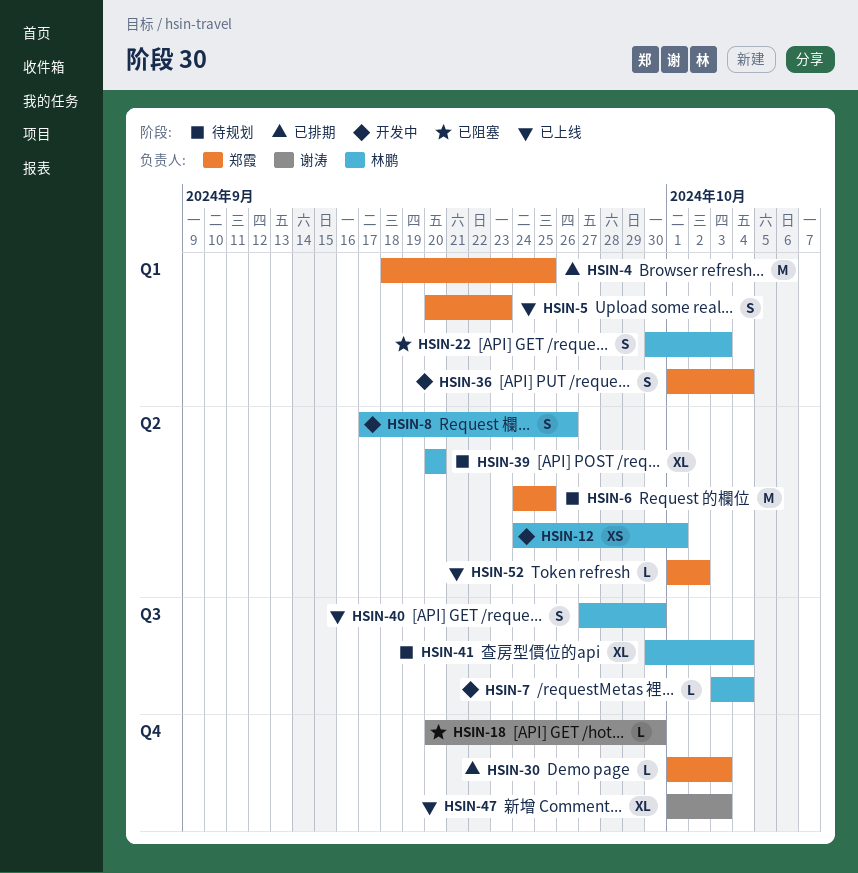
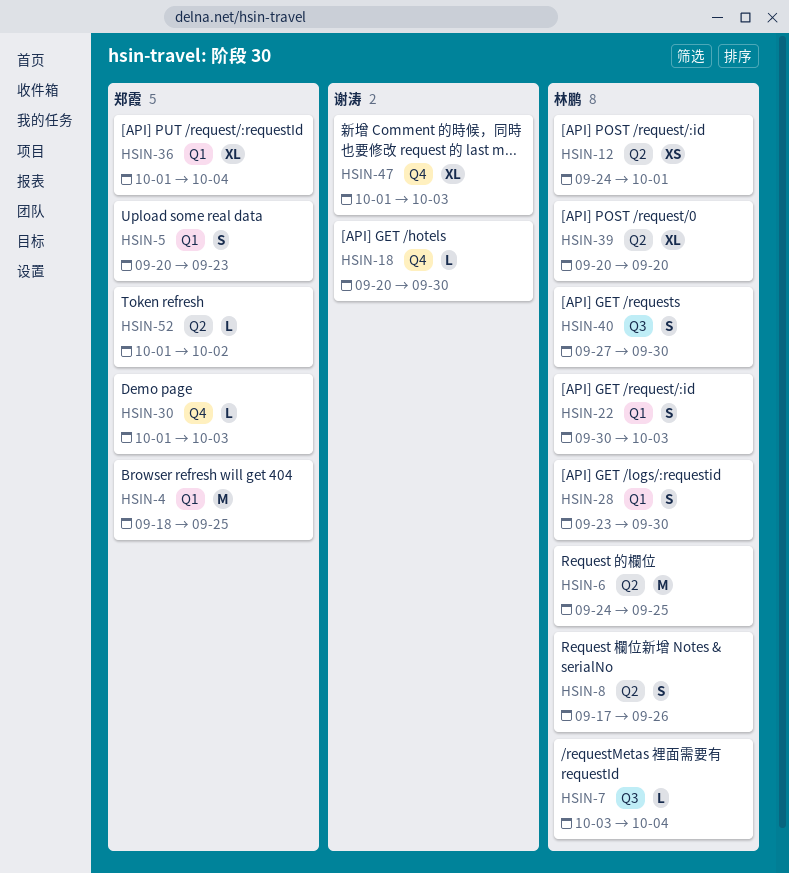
HSIN-6, owner: 郑霞 -> 林鹏
HSIN-28: none -> present
HSIN-36, estimate: S -> XL
HSIN-41: present -> none

